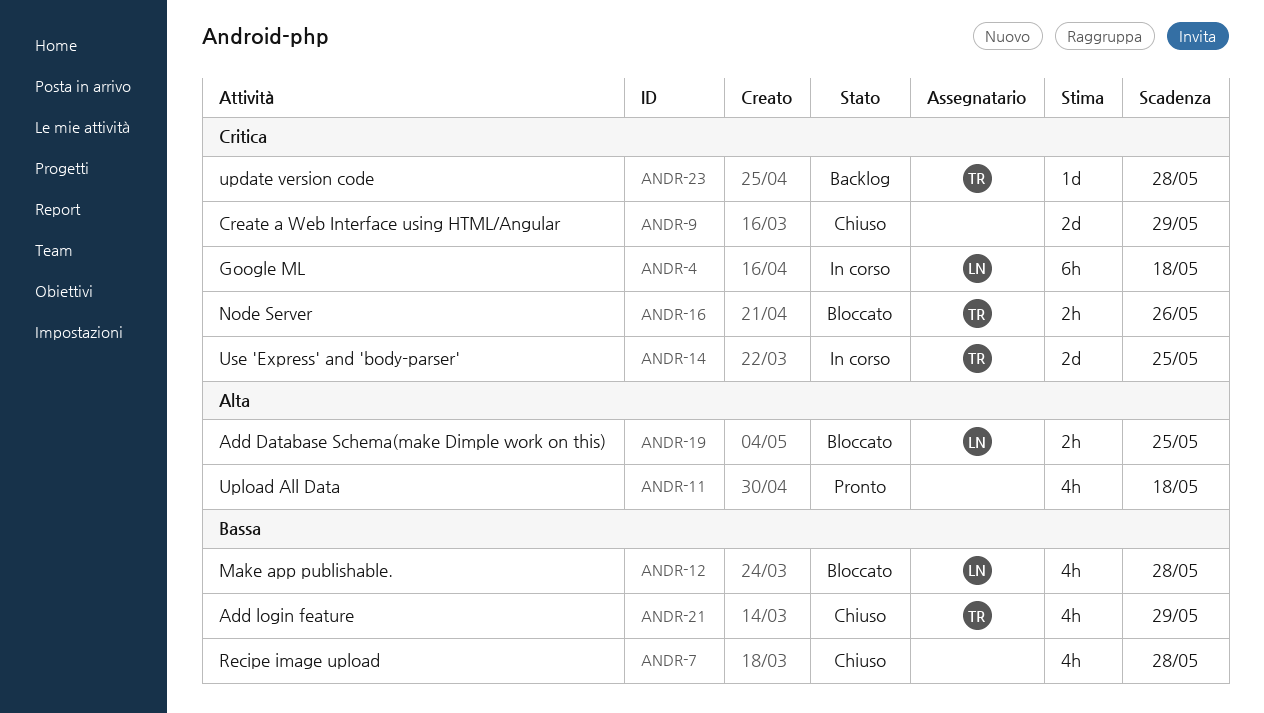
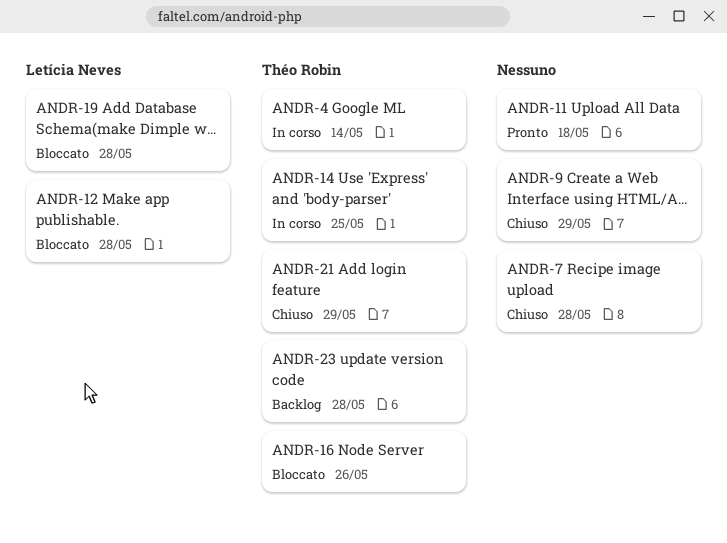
ANDR-4, owner: Letícia Neves -> Théo Robin
ANDR-4, due: May 18 -> May 14
ANDR-19, due: May 25 -> May 28

